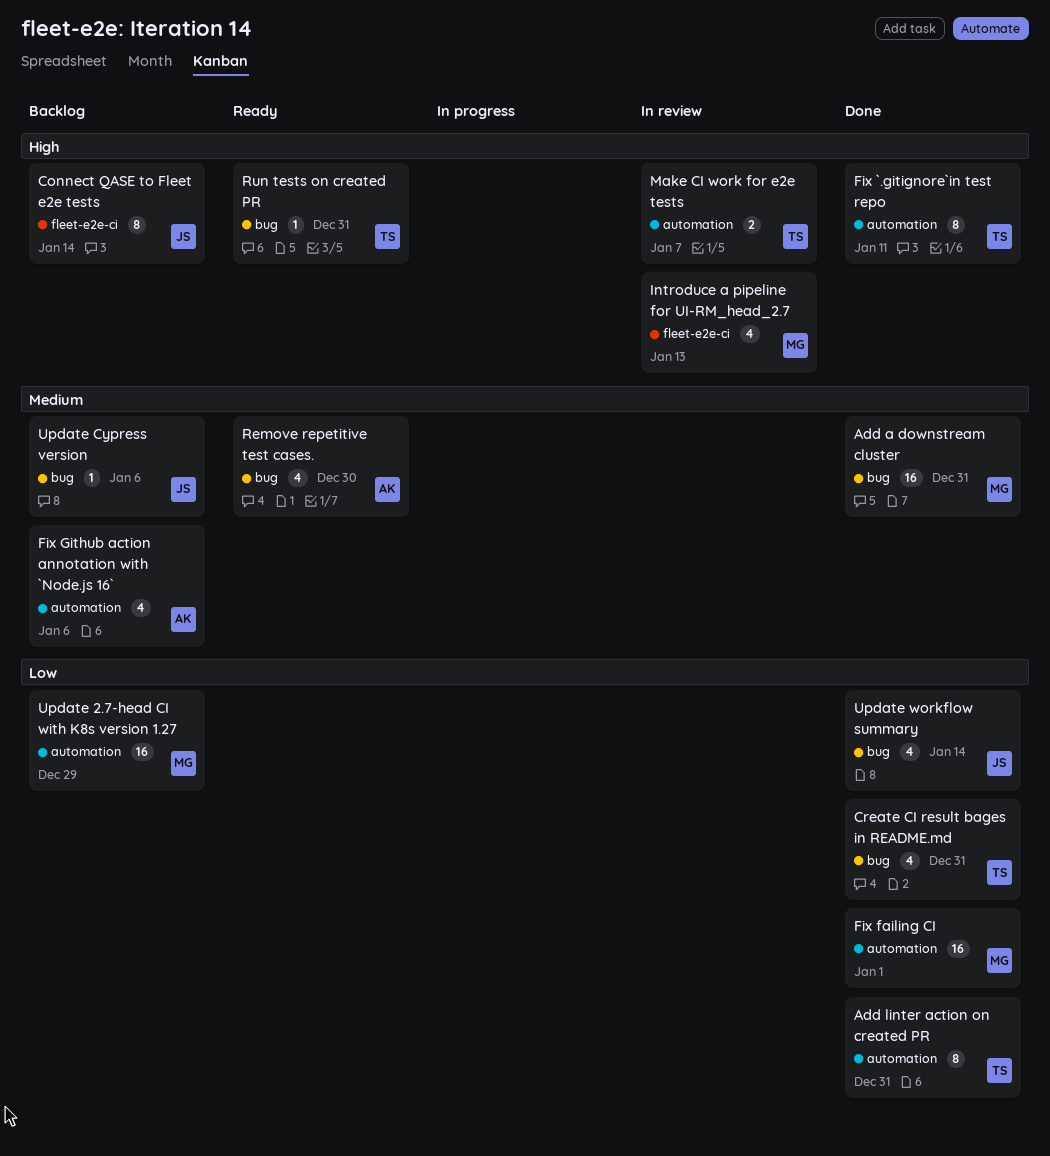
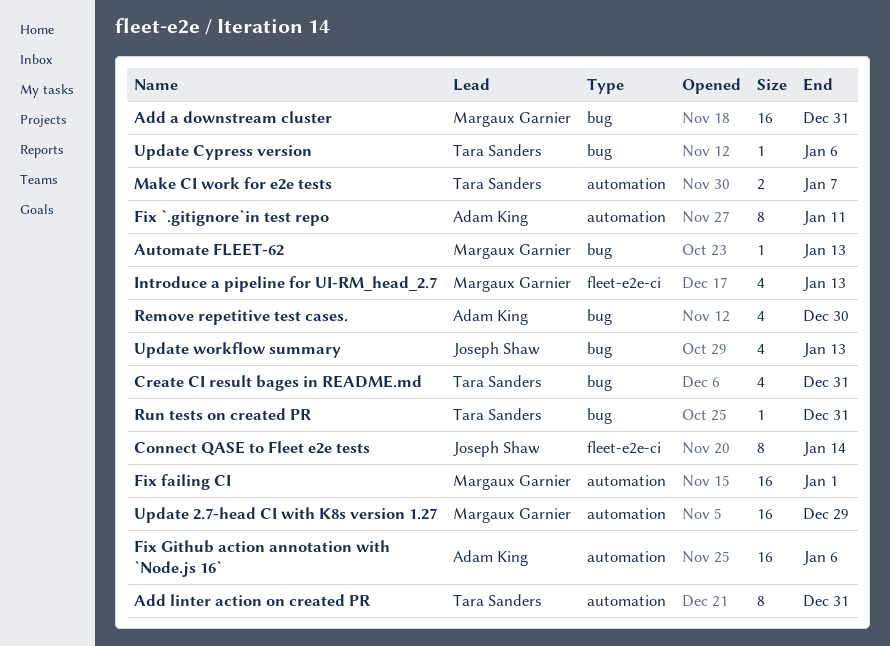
Automate FLEET-62: none -> present
Fix `.gitignore`in test repo, owner: Tara Sanders -> Adam King
Fix Github action annotation with `Node.js 16`, estimate: 4 -> 16
Update Cypress version, owner: Joseph Shaw -> Tara Sanders
Update workflow summary, due: Jan 14 -> Jan 13

